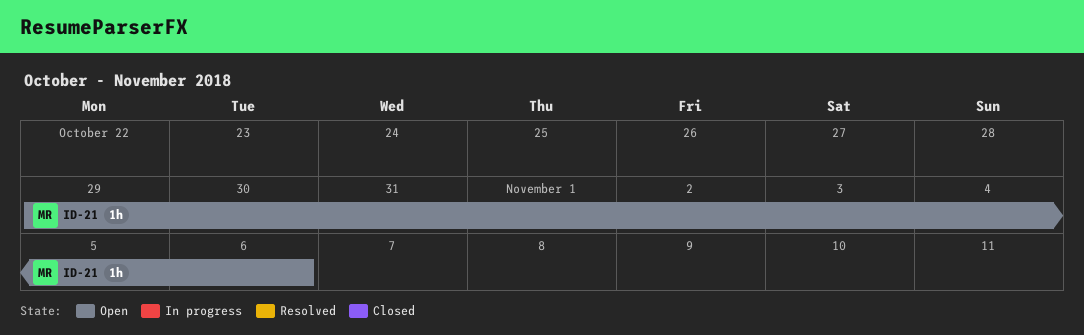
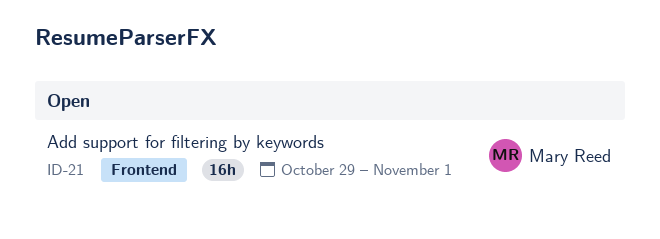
ID-21, estimate: 1h -> 16h
ID-21, due: Nov 6 -> Nov 1

